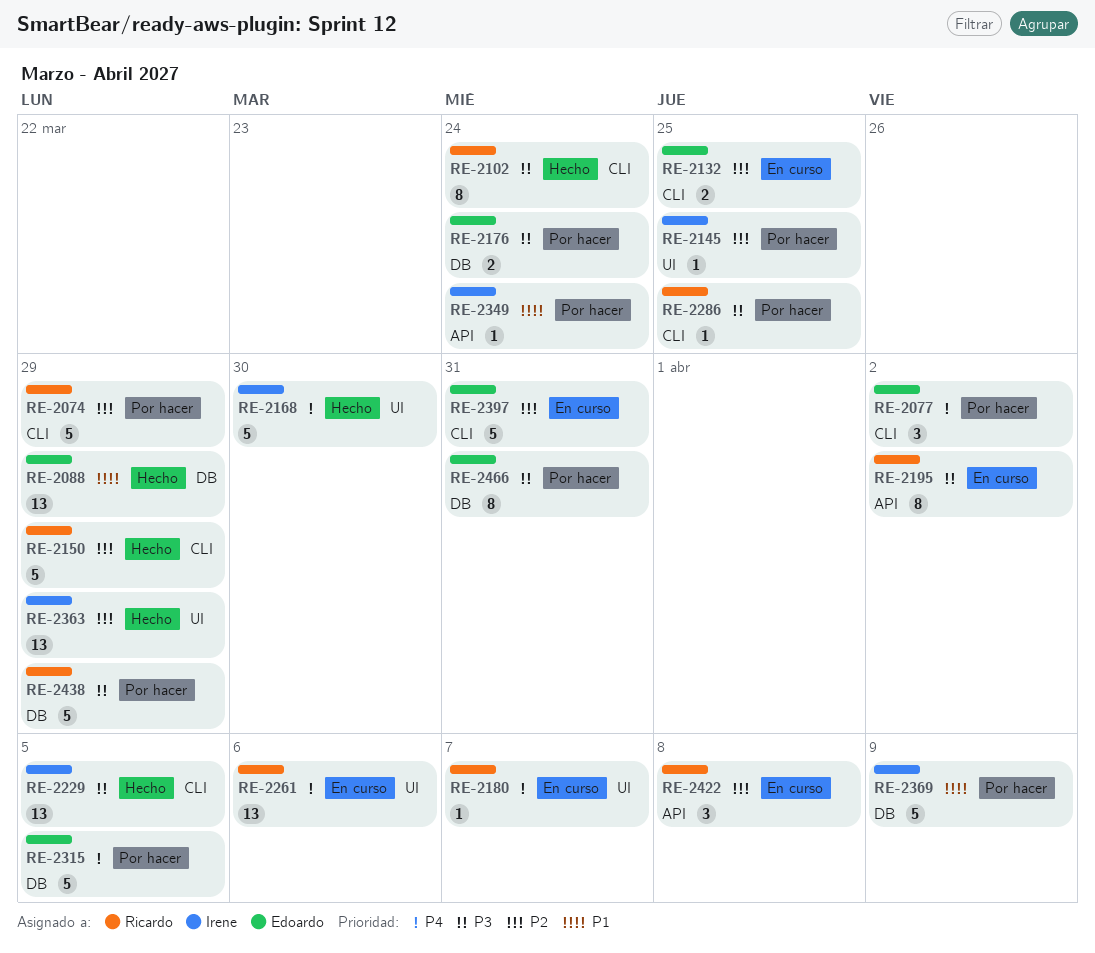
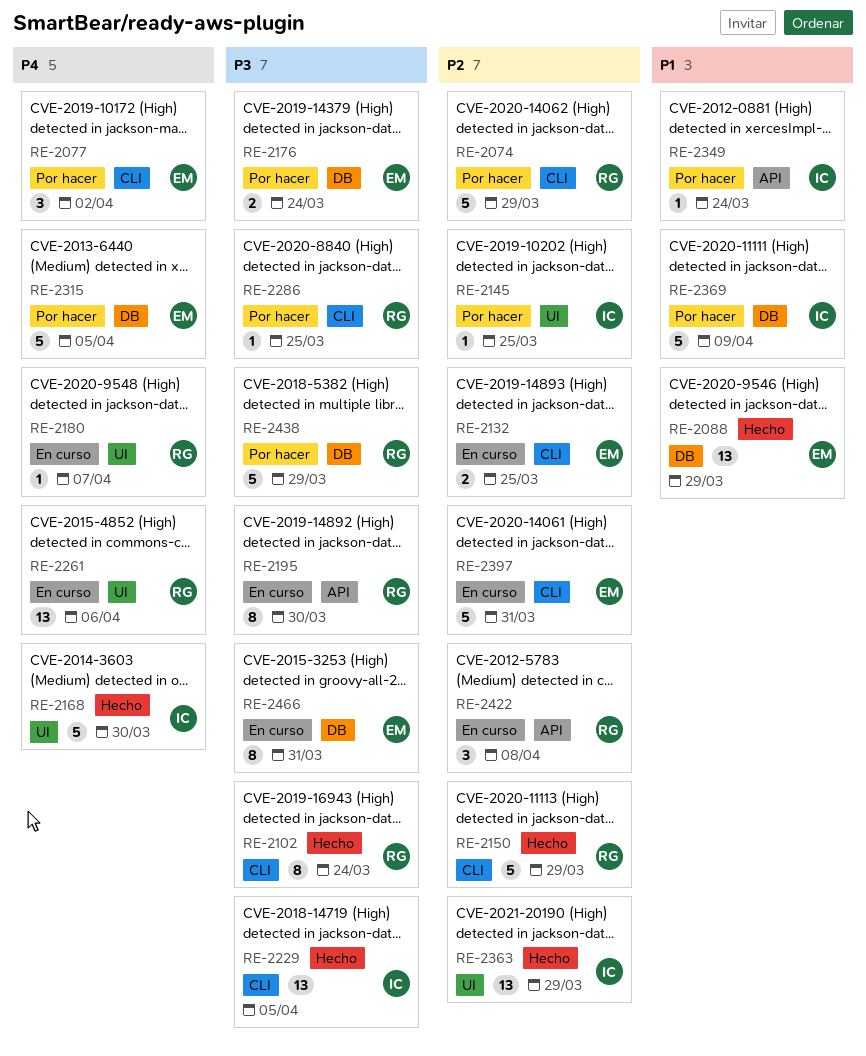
RE-2195, due: Apr 2 -> Mar 30
RE-2466, status: Por hacer -> En curso

